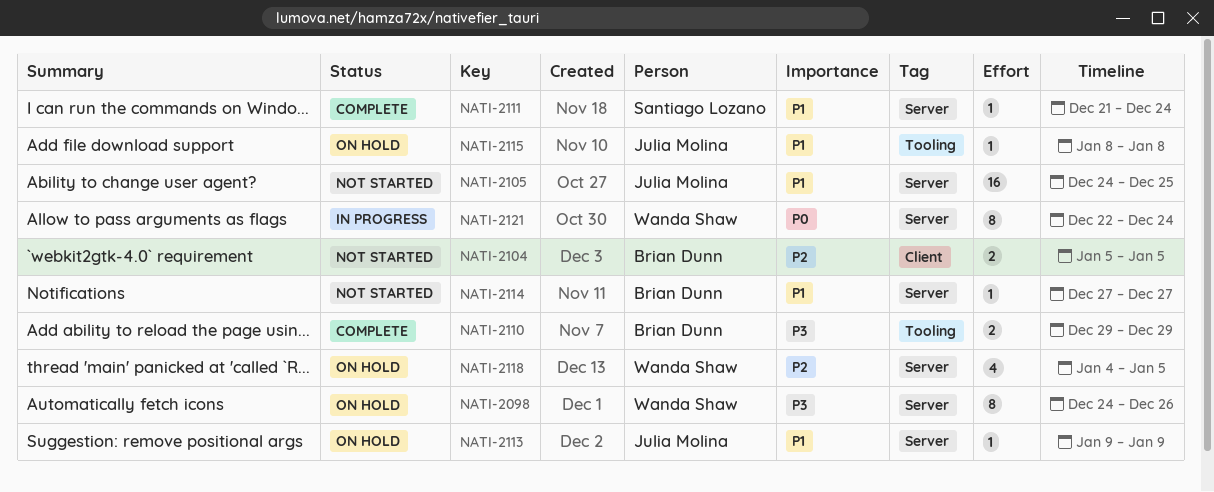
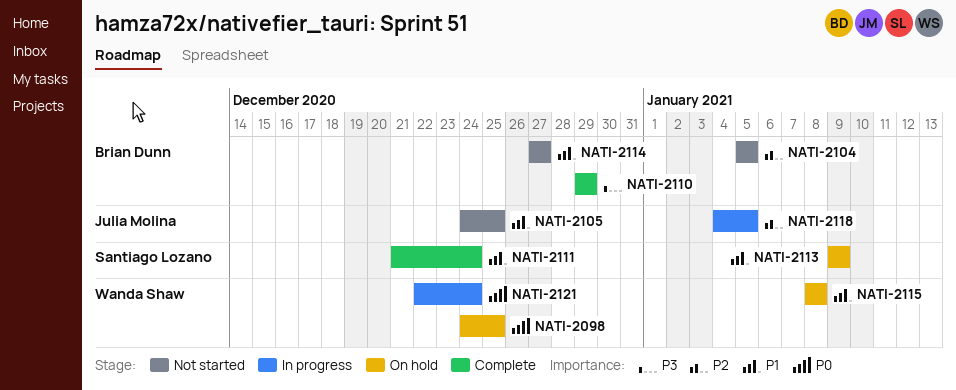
NATI-2098, priority: P3 -> P0
NATI-2098, due: Dec 26 -> Dec 25
NATI-2113, owner: Julia Molina -> Santiago Lozano
NATI-2115, owner: Julia Molina -> Wanda Shaw
NATI-2118, status: On hold -> In progress
NATI-2118, owner: Wanda Shaw -> Julia Molina

